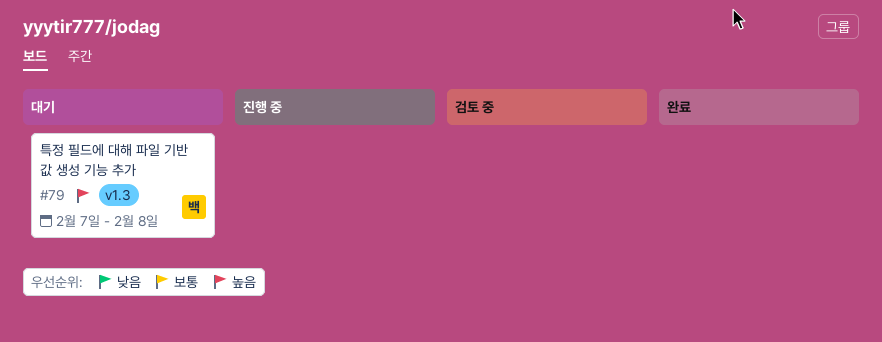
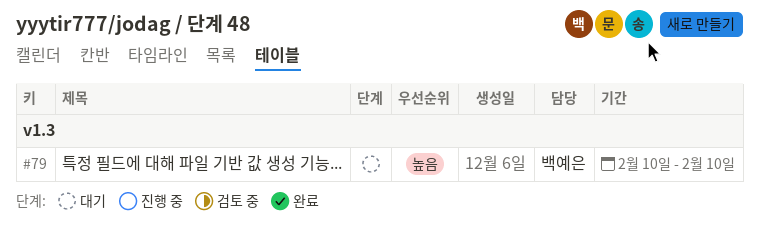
#79, start: Feb 7 -> Feb 10
#79, due: Feb 8 -> Feb 10

